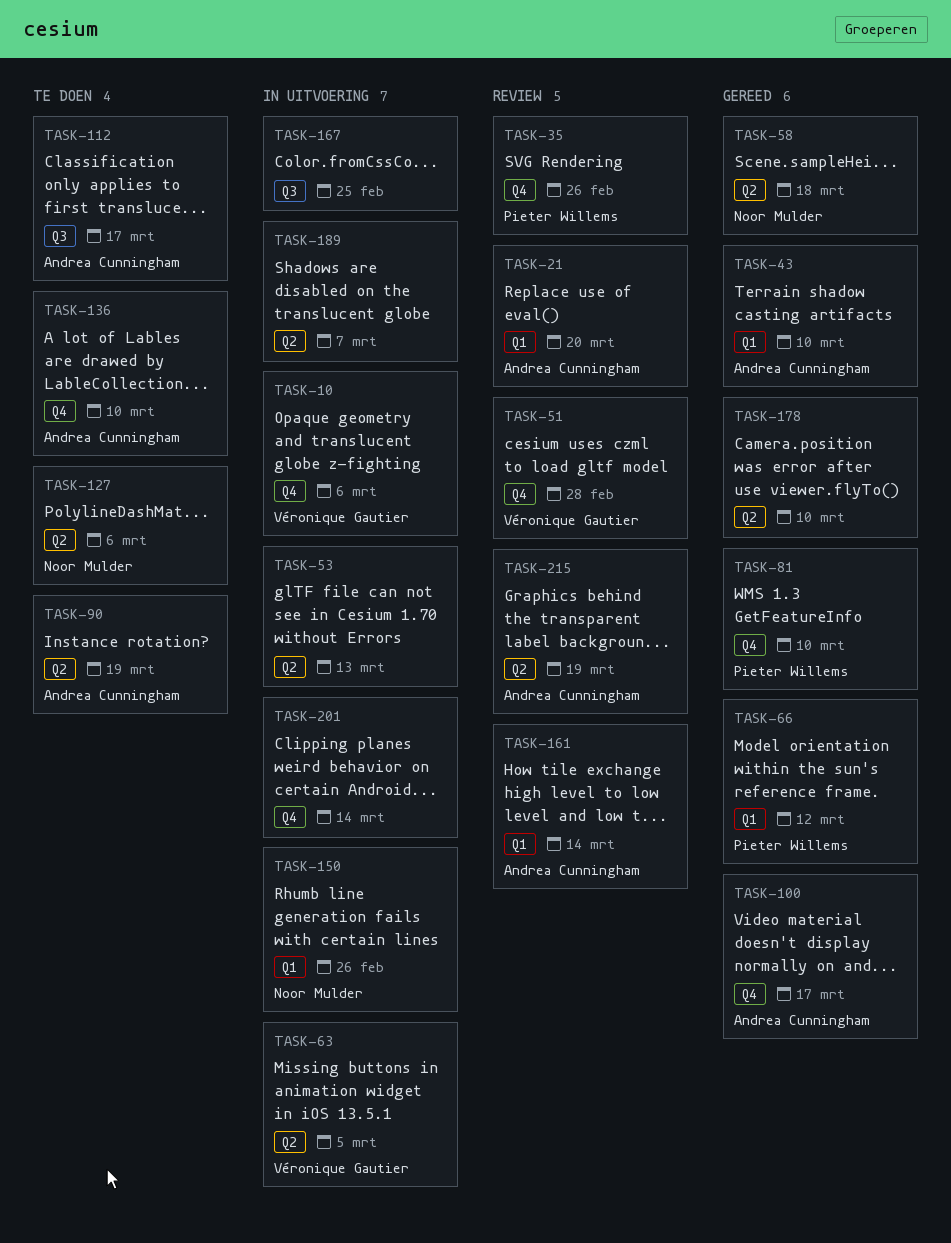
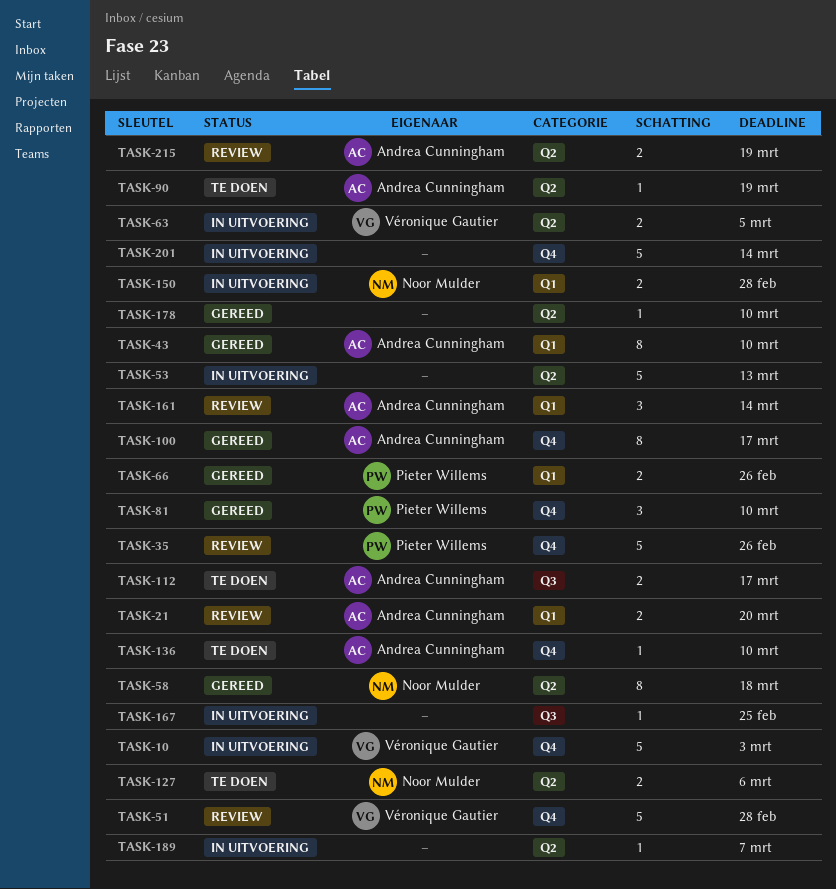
TASK-10, due: Mar 6 -> Mar 3
TASK-66, due: Mar 12 -> Feb 26
TASK-150, due: Feb 26 -> Feb 28

